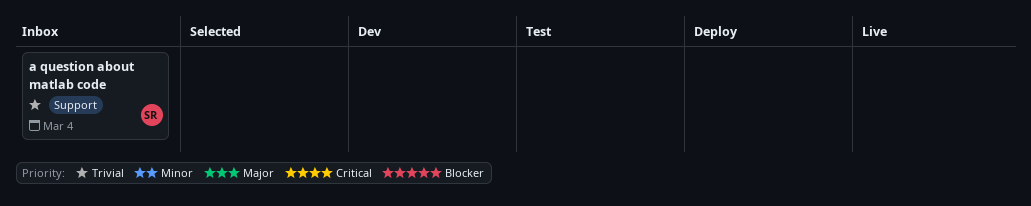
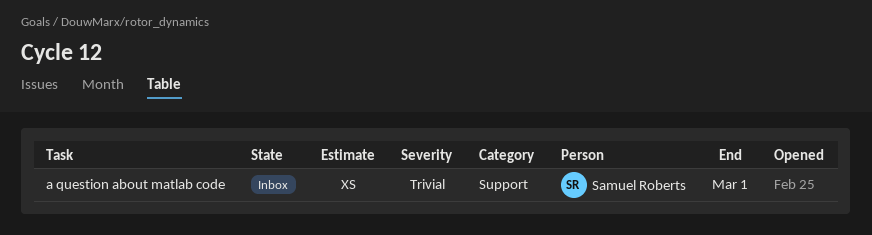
a question about matlab code, due: Mar 4 -> Mar 1

